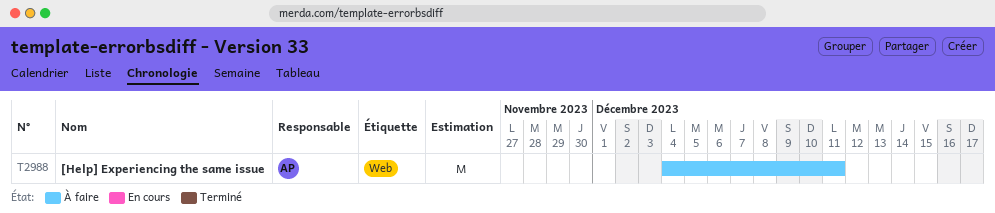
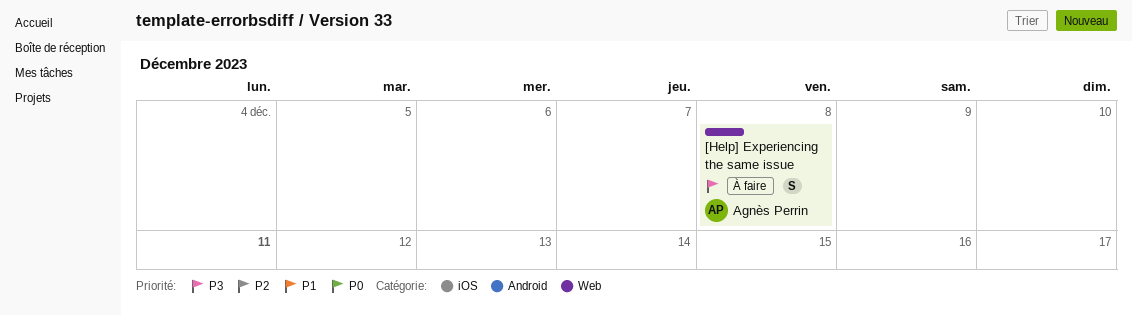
[Help] Experiencing the same issue, estimate: M -> S
[Help] Experiencing the same issue, due: Dec 11 -> Dec 8

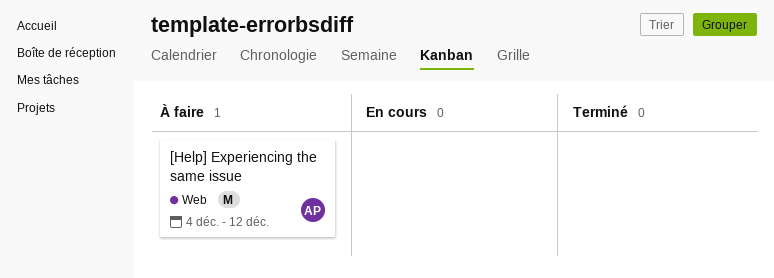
[Help] Experiencing the same issue, estimate: S -> M
[Help] Experiencing the same issue, due: Dec 8 -> Dec 12

